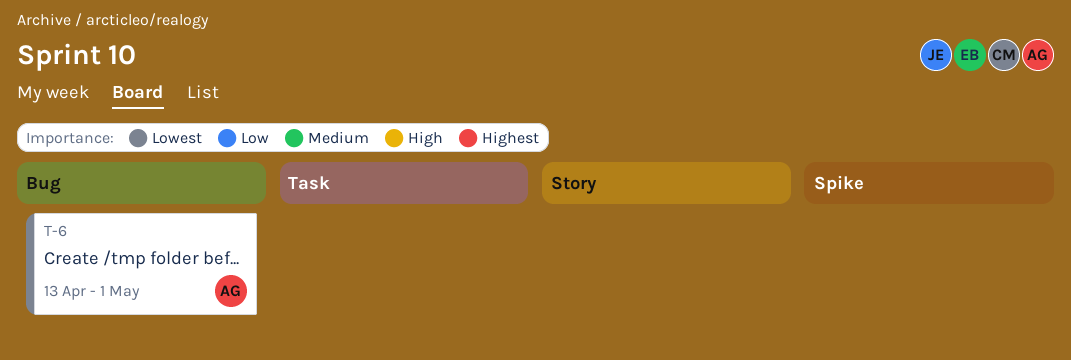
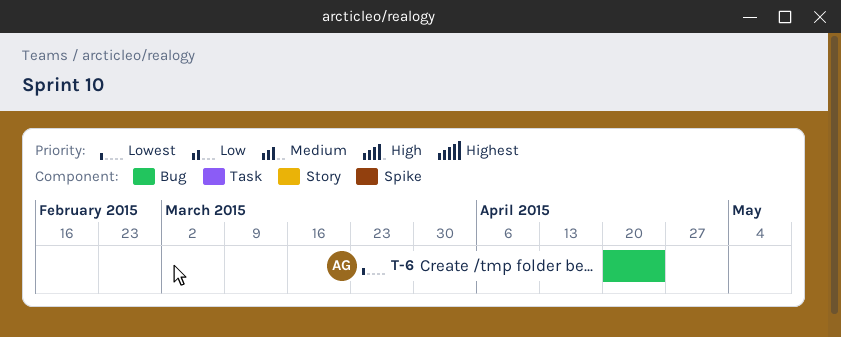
T-6, start: Apr 13 -> Apr 20
T-6, due: May 1 -> Apr 24

